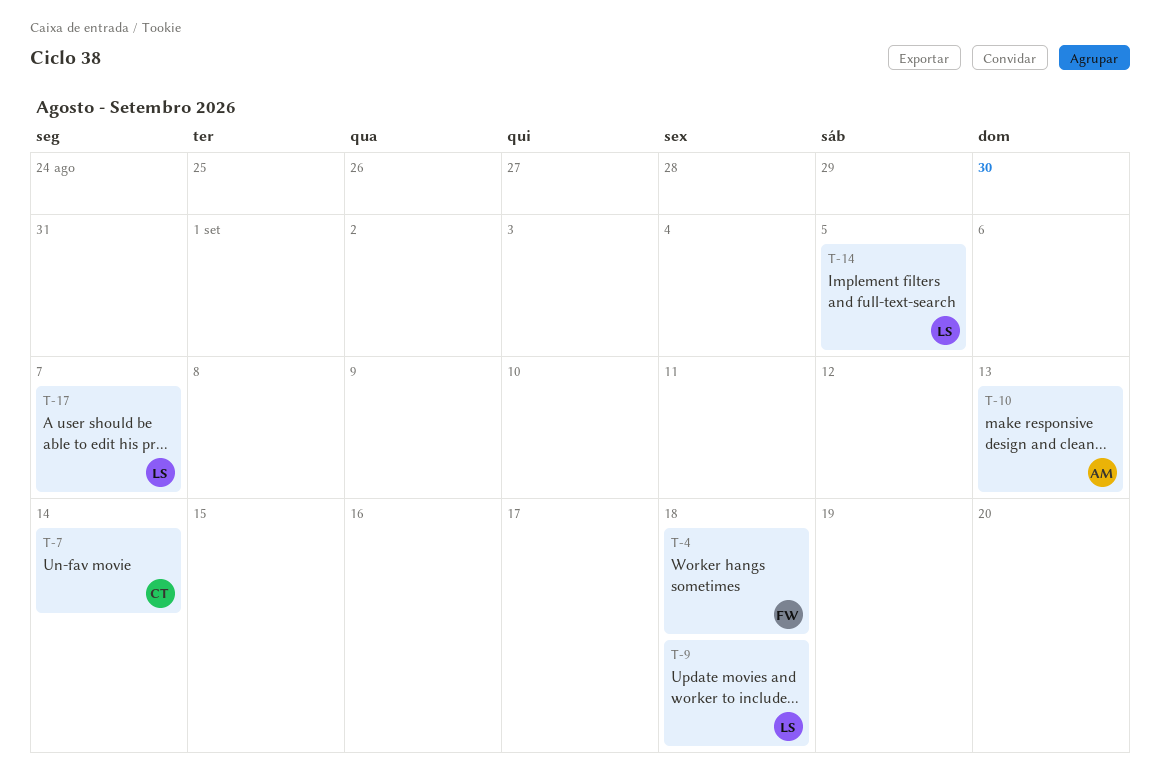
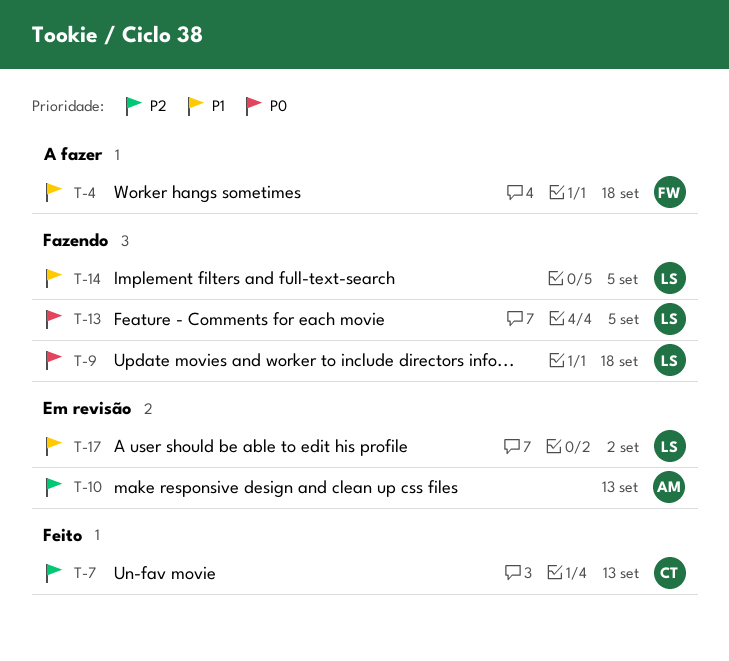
T-7, due: Sep 14 -> Sep 13
T-13: none -> present
T-17, due: Sep 7 -> Sep 2

